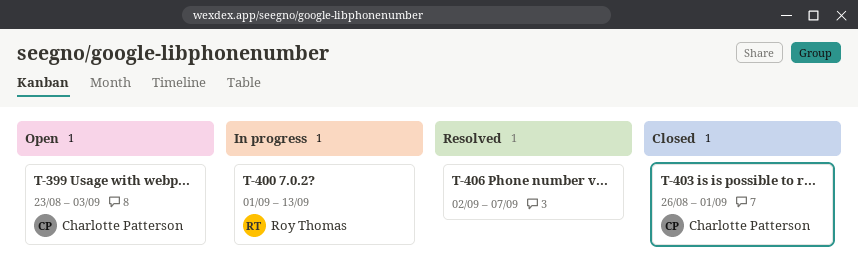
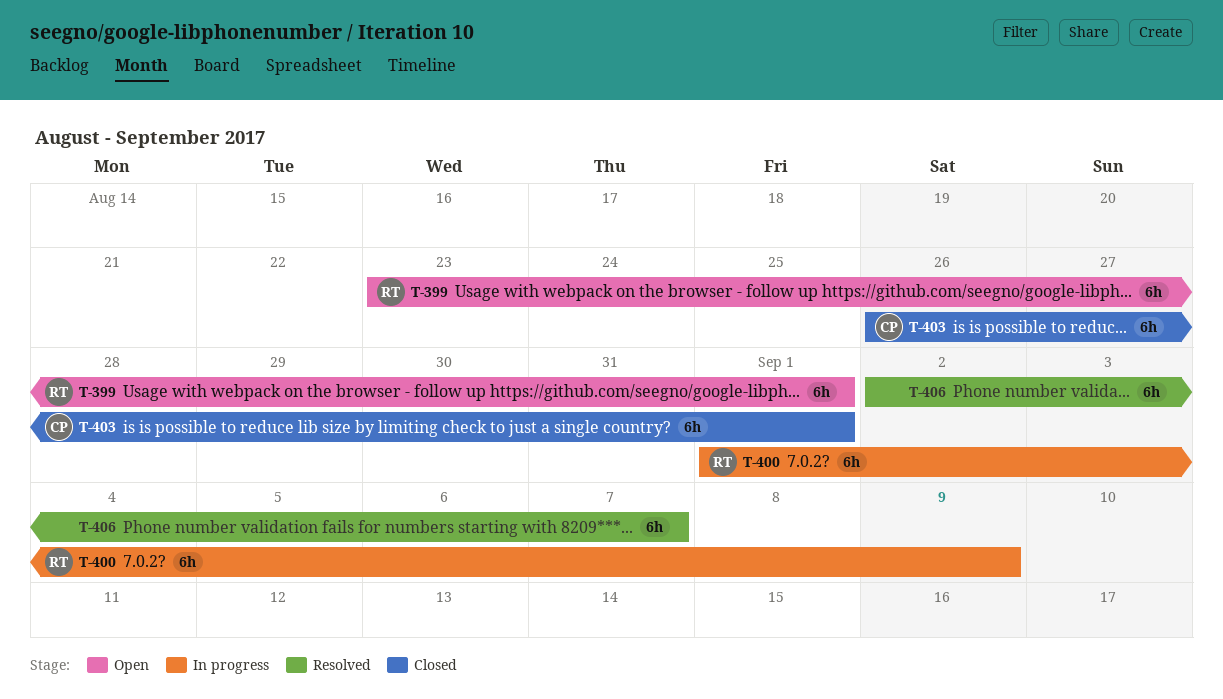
T-399, owner: Charlotte Patterson -> Roy Thomas
T-399, due: Sep 3 -> Sep 1
T-400, due: Sep 13 -> Sep 9

